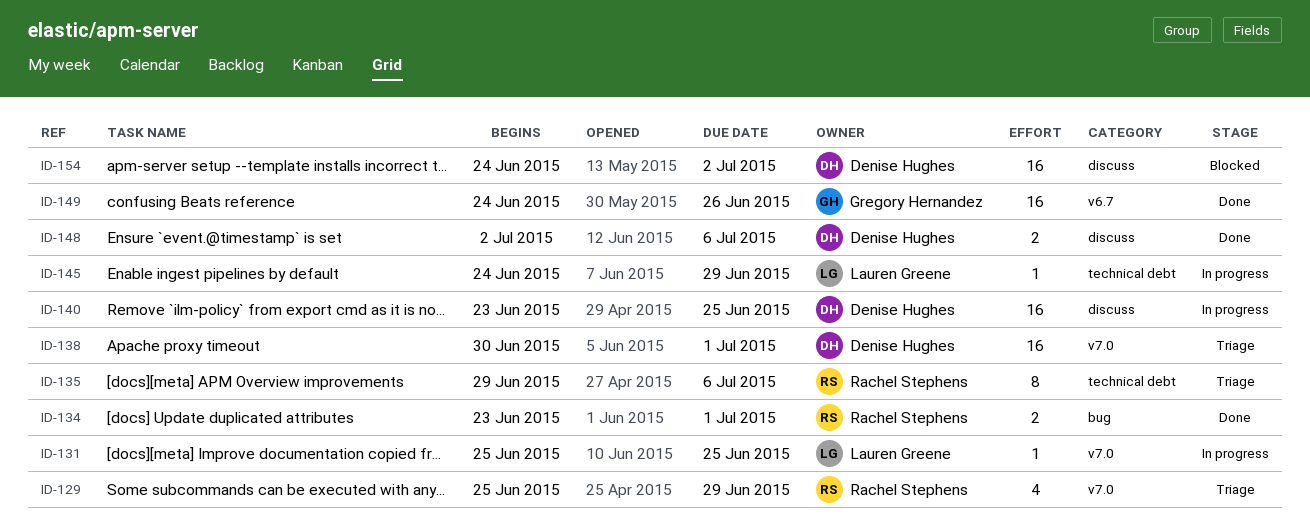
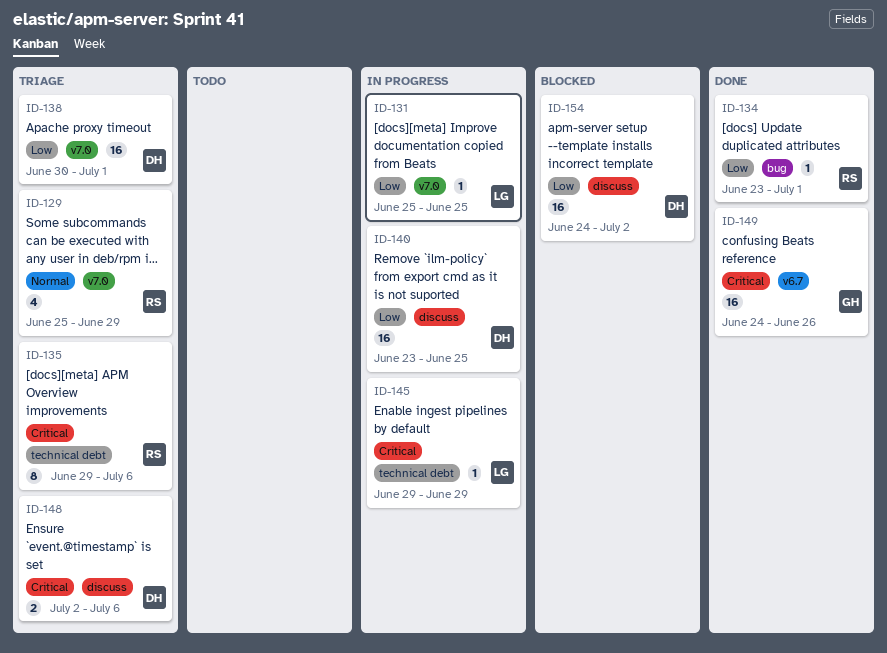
ID-134, estimate: 2 -> 1
ID-145, start: Jun 24 -> Jun 29
ID-148, status: Done -> Triage

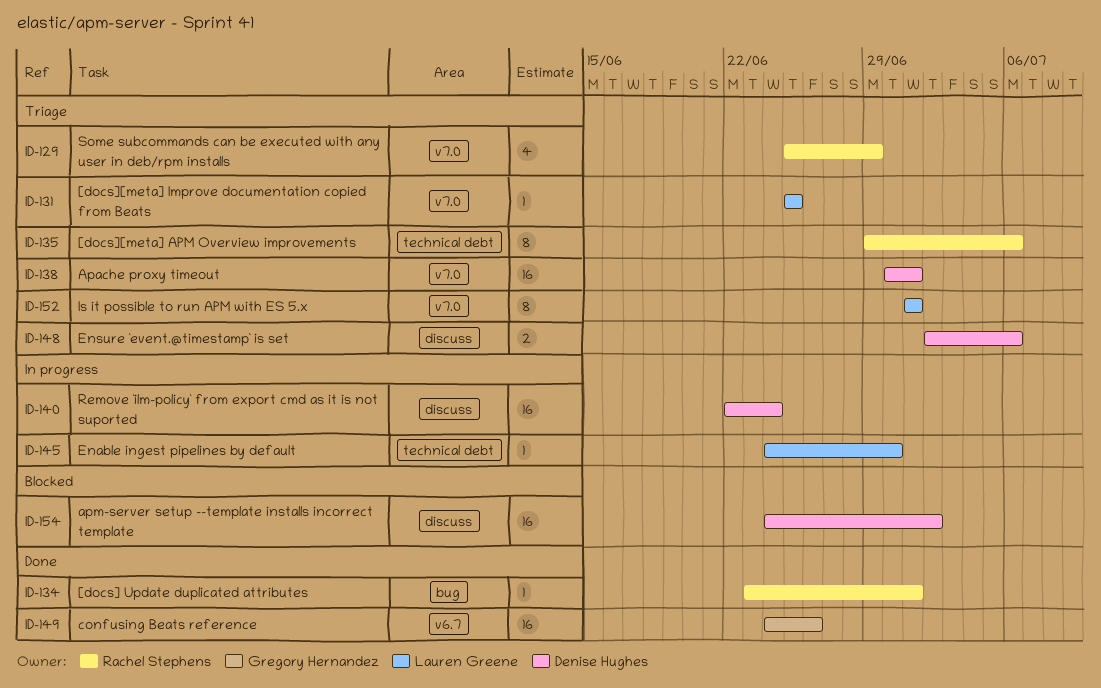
ID-131, status: In progress -> Triage
ID-140, start: Jun 23 -> Jun 22
ID-140, due: Jun 25 -> Jun 24
ID-145, start: Jun 29 -> Jun 24
ID-145, due: Jun 29 -> Jun 30
ID-152: none -> present

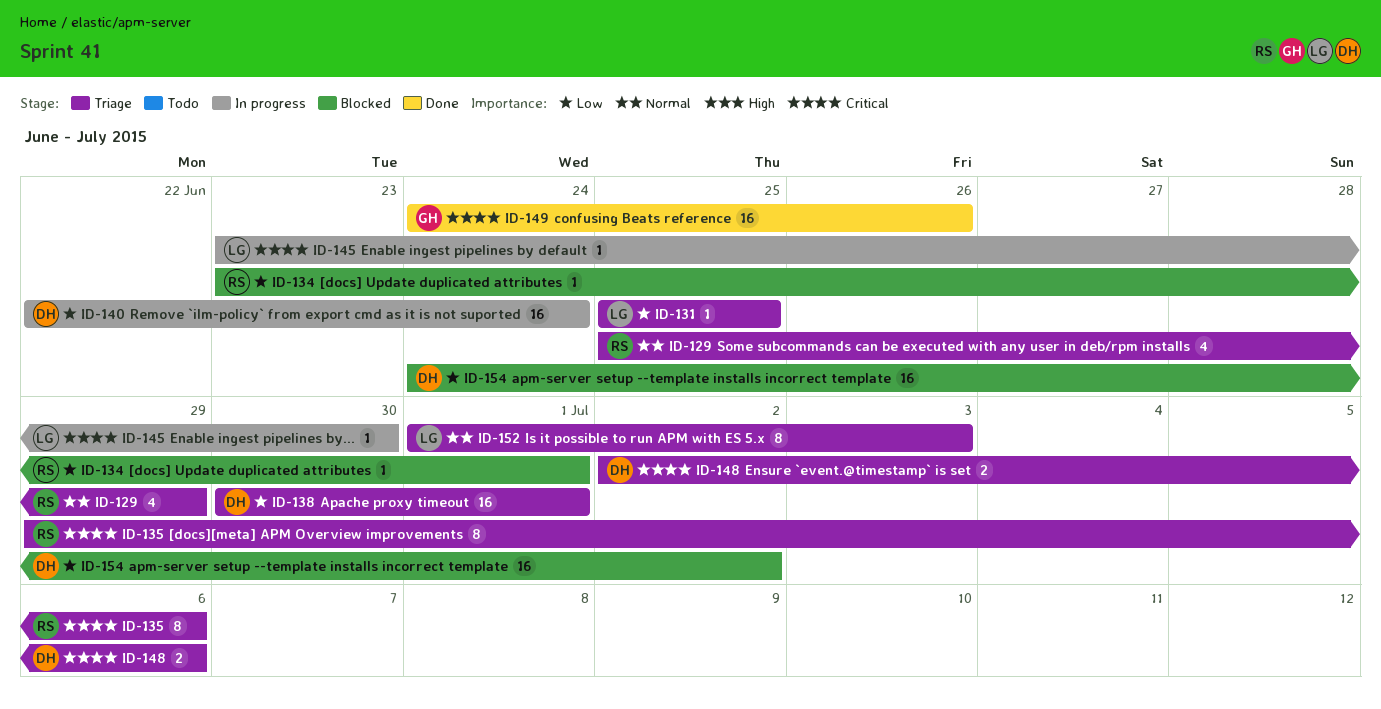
ID-134, status: Done -> Blocked
ID-145, start: Jun 24 -> Jun 23
ID-152, due: Jul 1 -> Jul 3

